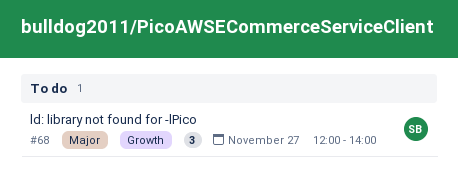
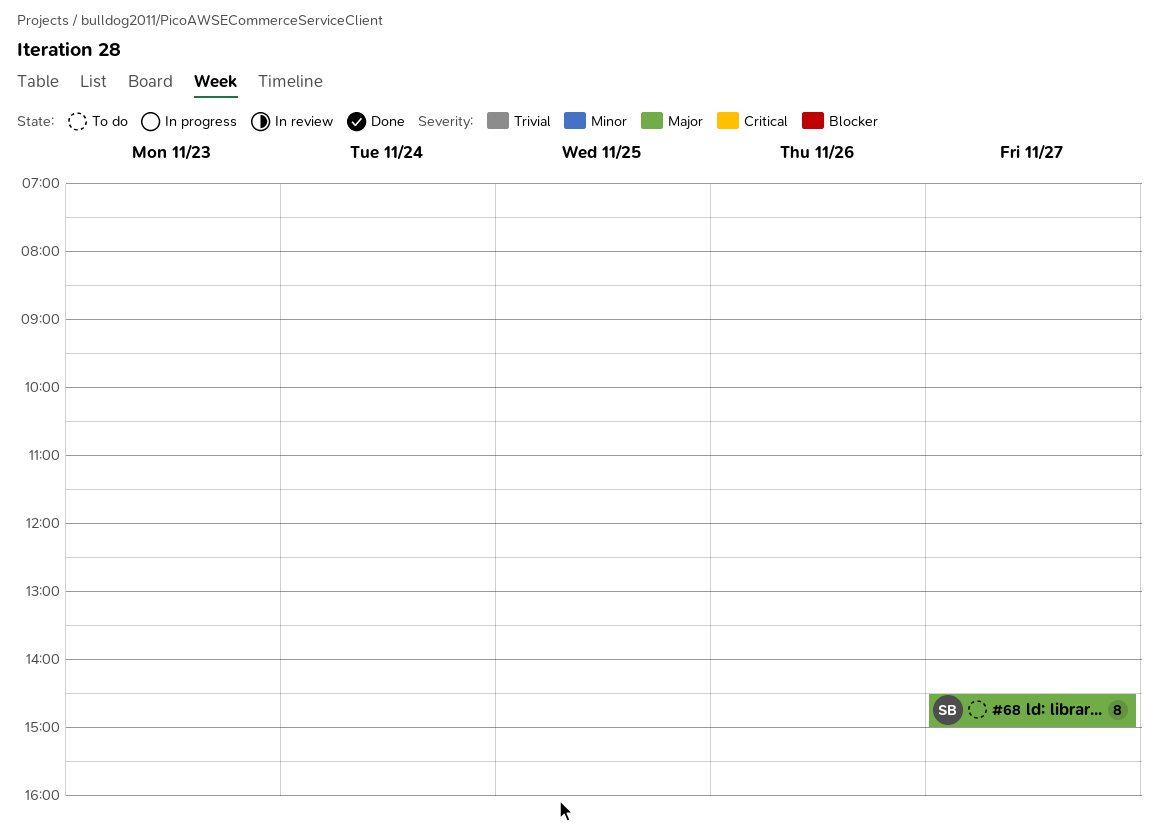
#68, estimate: 3 -> 8
#68, begins: 12:00 -> 14:30
#68, ends: 14:00 -> 15:00

